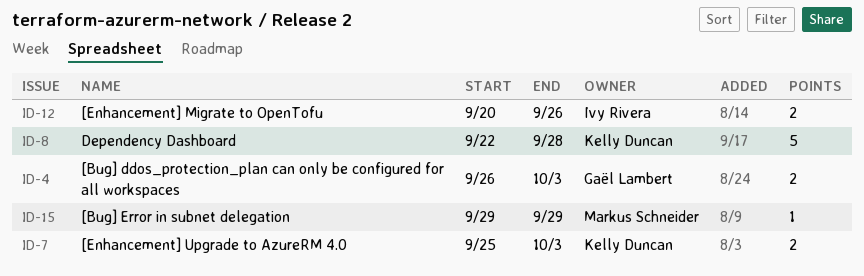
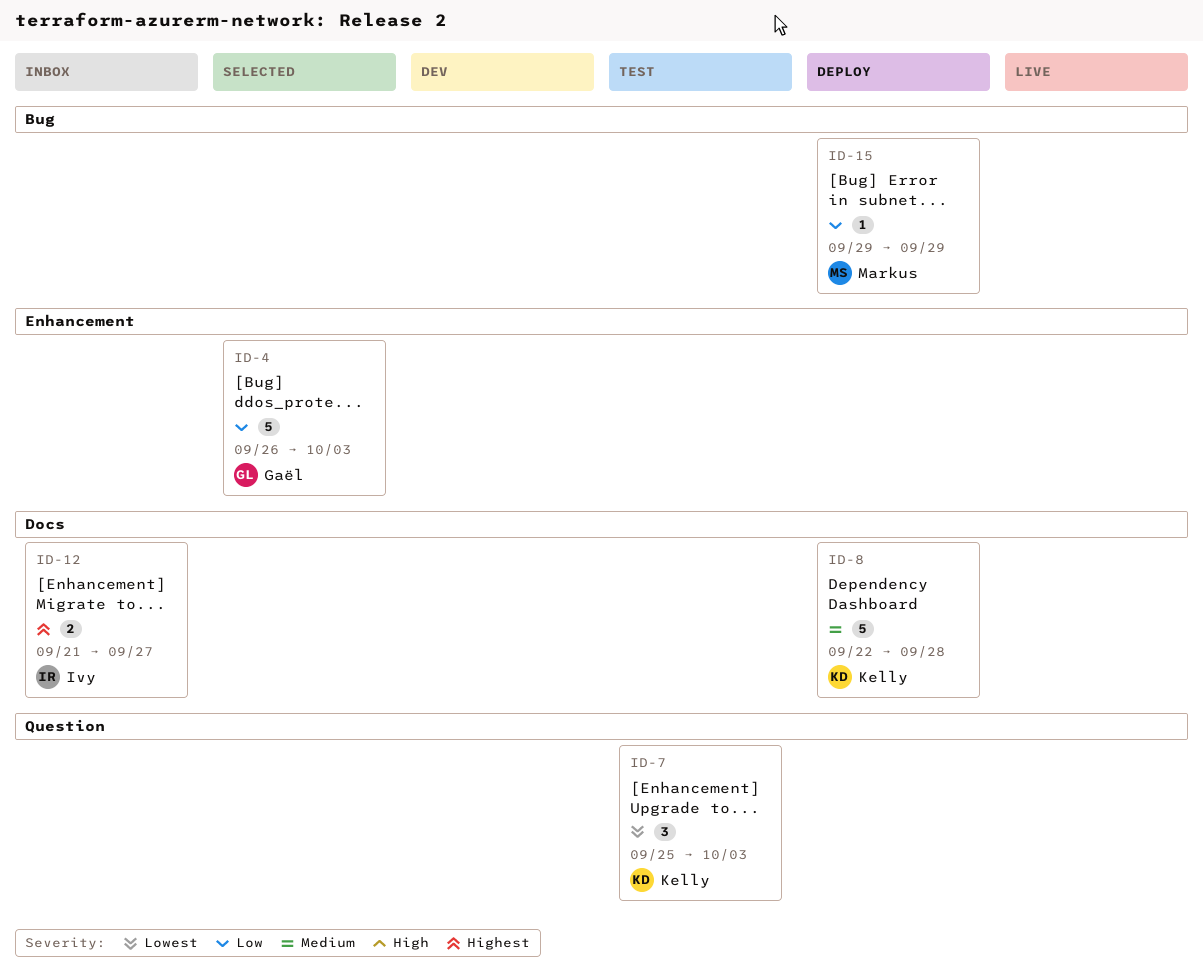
ID-4, estimate: 2 -> 5
ID-7, estimate: 2 -> 3
ID-12, start: Sep 20 -> Sep 21
ID-12, due: Sep 26 -> Sep 27

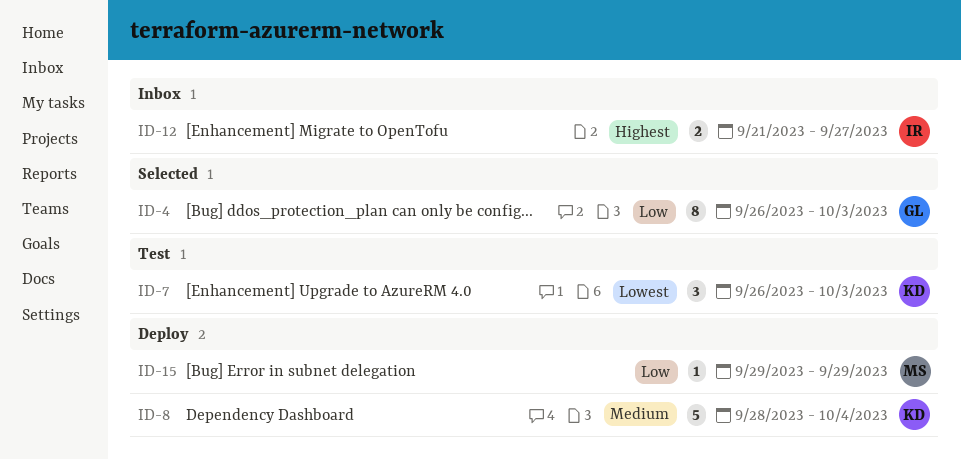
ID-4, estimate: 5 -> 8
ID-7, start: Sep 25 -> Sep 26
ID-8, start: Sep 22 -> Sep 28
ID-8, due: Sep 28 -> Oct 4

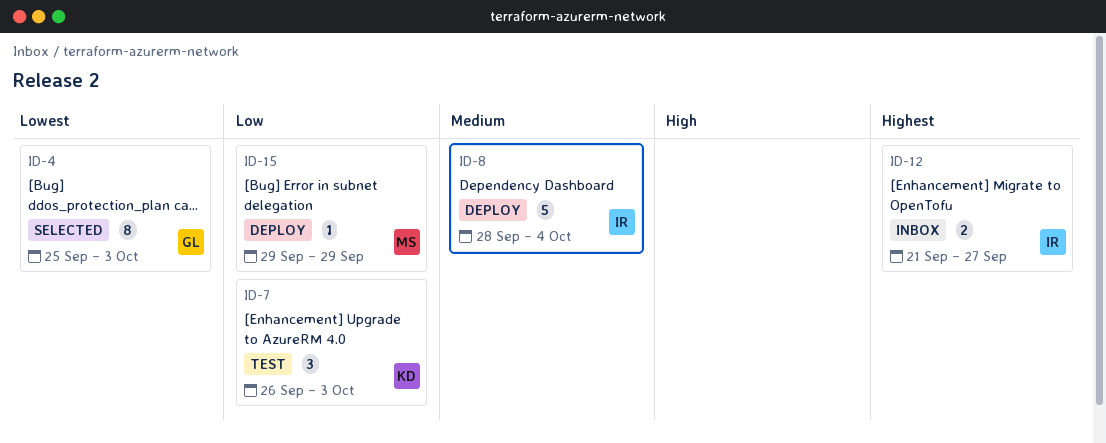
ID-4, priority: Low -> Lowest
ID-4, start: Sep 26 -> Sep 25
ID-7, priority: Lowest -> Low
ID-8, owner: KD -> IR

